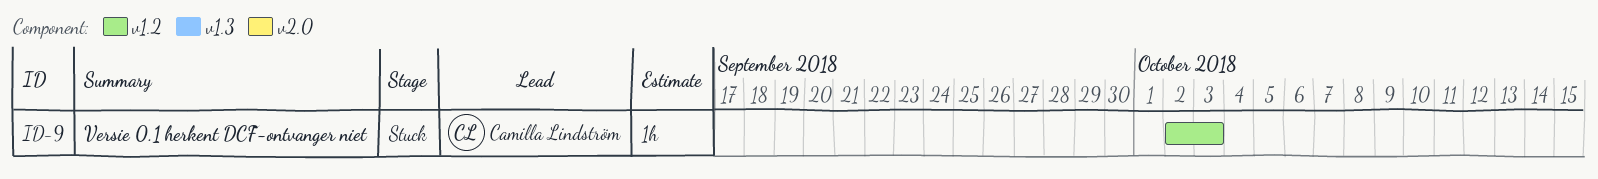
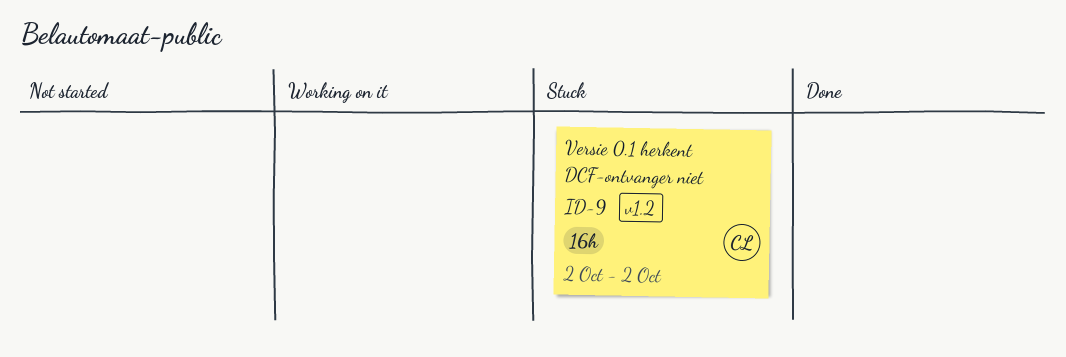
ID-9, estimate: 1h -> 16h
ID-9, due: Oct 3 -> Oct 2

